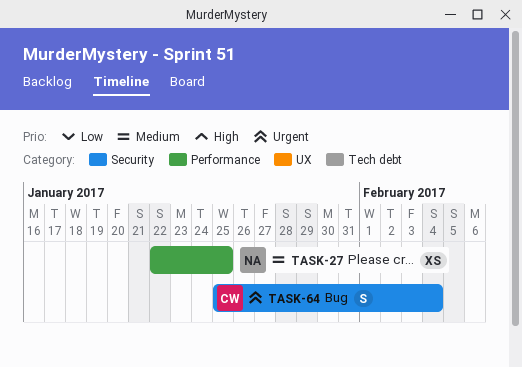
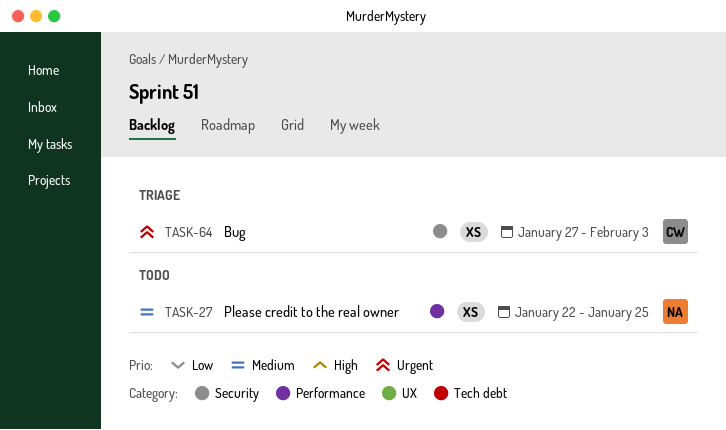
TASK-64, estimate: S -> XS
TASK-64, start: Jan 25 -> Jan 27
TASK-64, due: Feb 4 -> Feb 3

